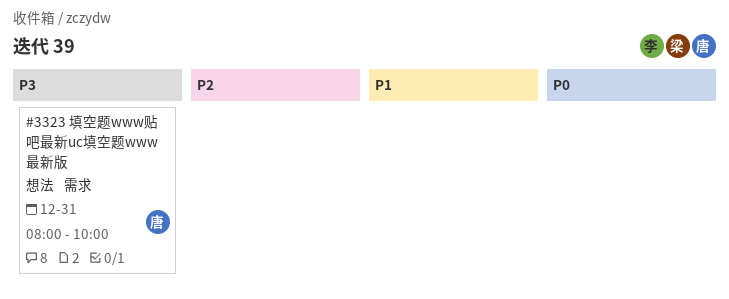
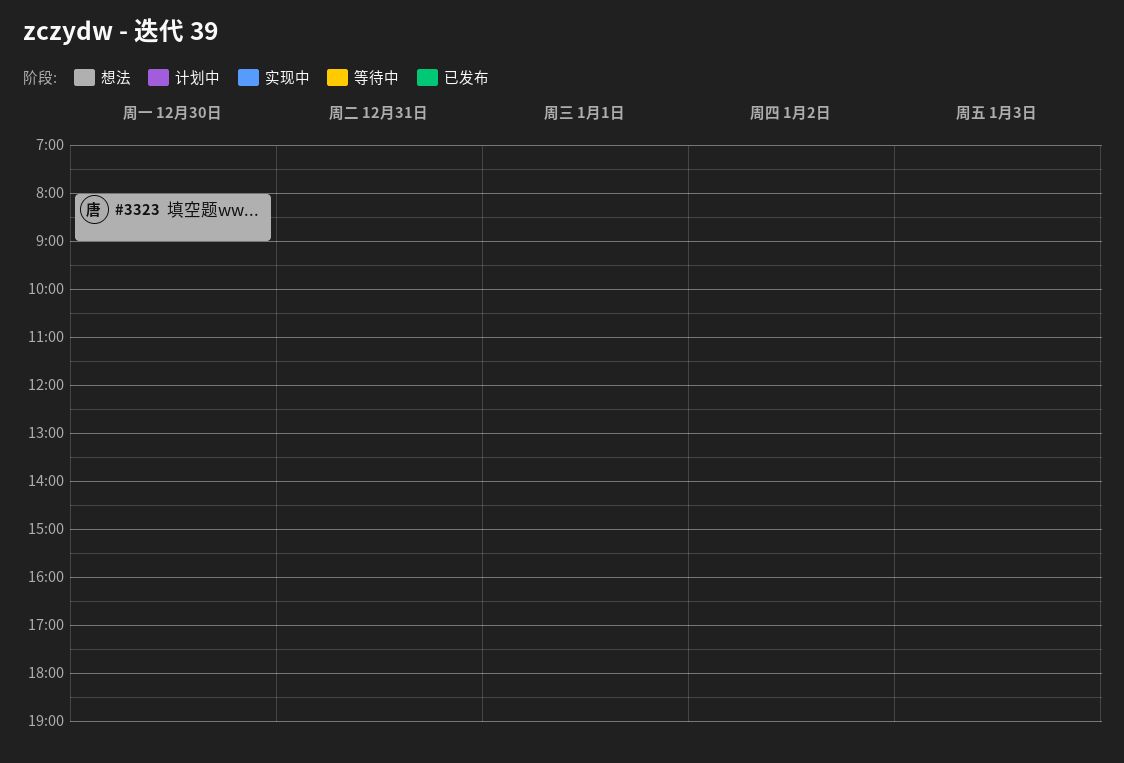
#3323, day: Dec 31 -> Dec 30
#3323, ends: 10:00 -> 09:00

